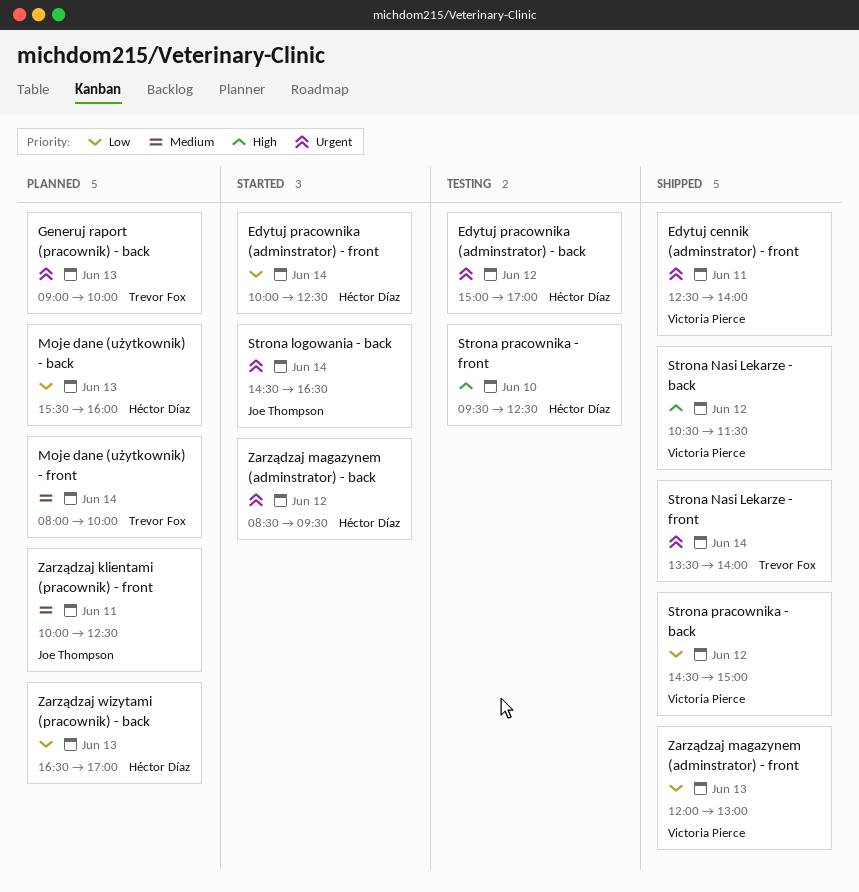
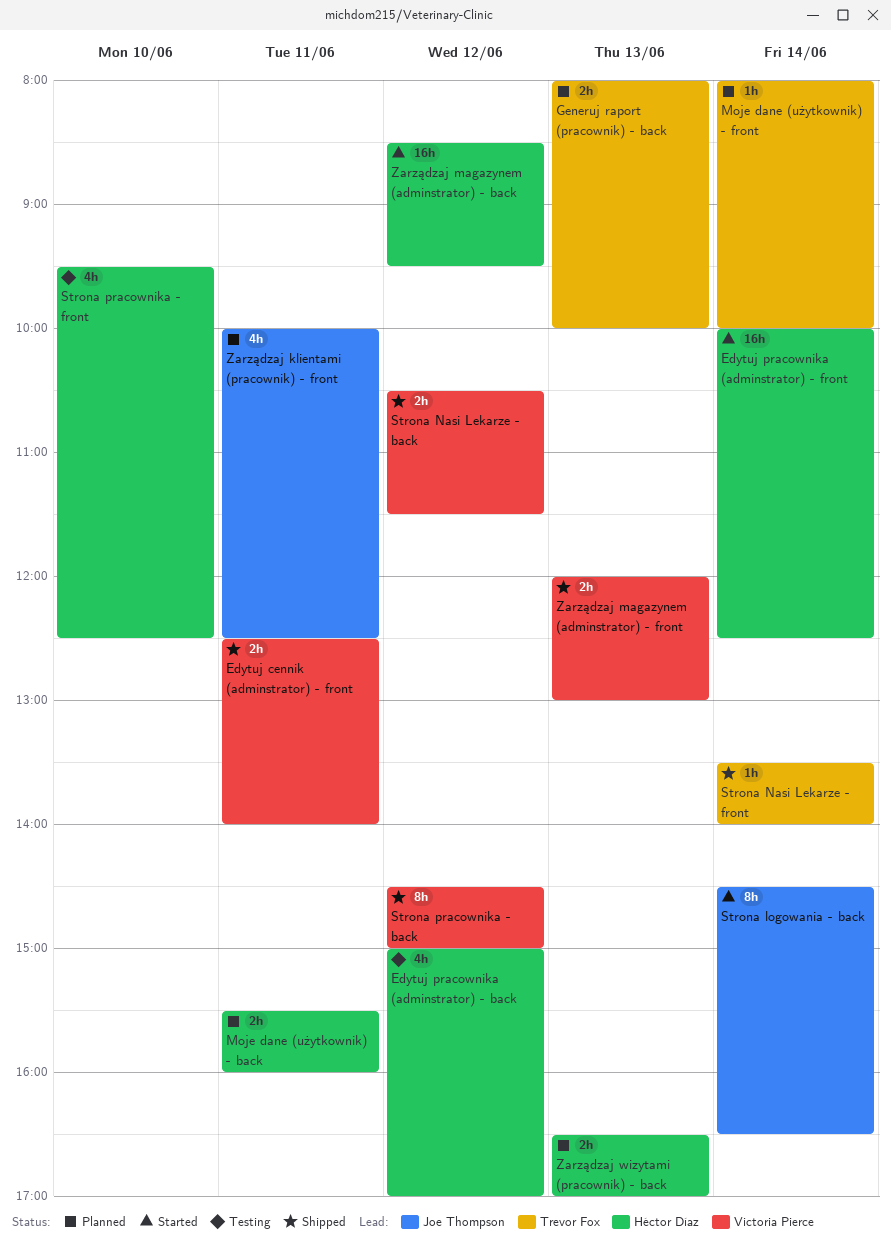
Generuj raport (pracownik) - back, begins: 09:00 -> 08:00
Moje dane (użytkownik) - back, day: Jun 13 -> Jun 11

